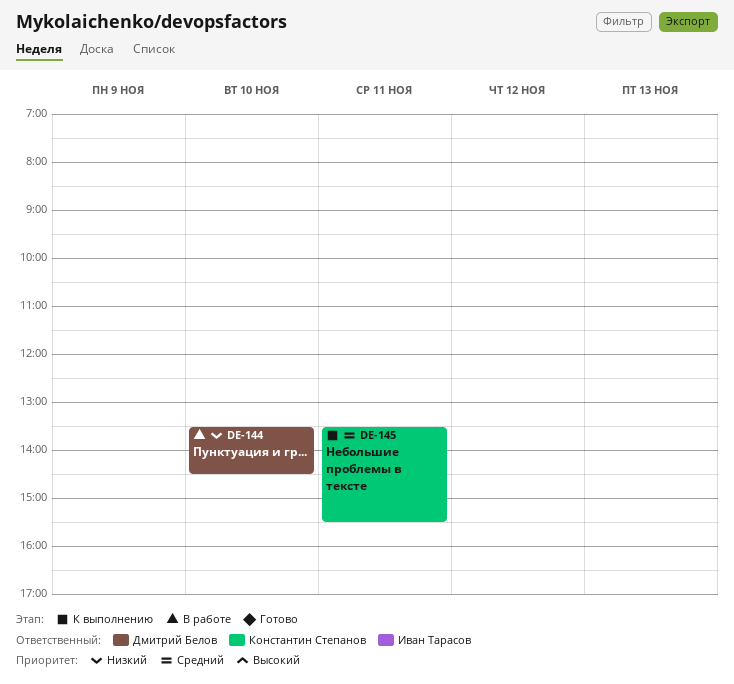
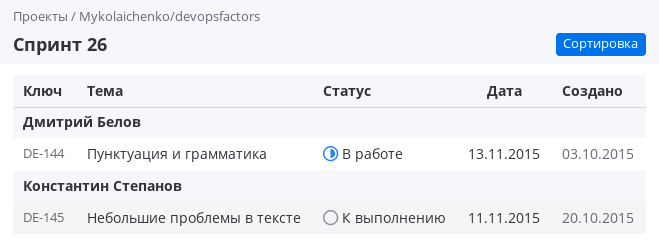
DE-144, day: Nov 10 -> Nov 13

